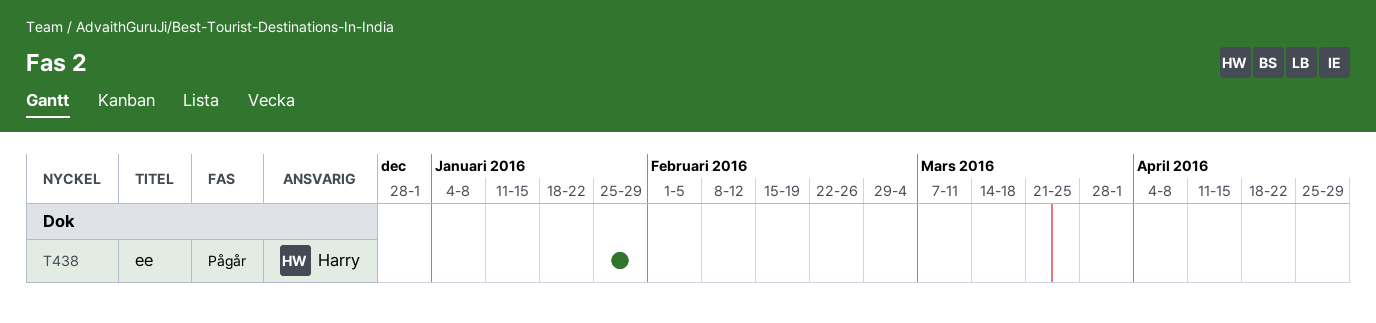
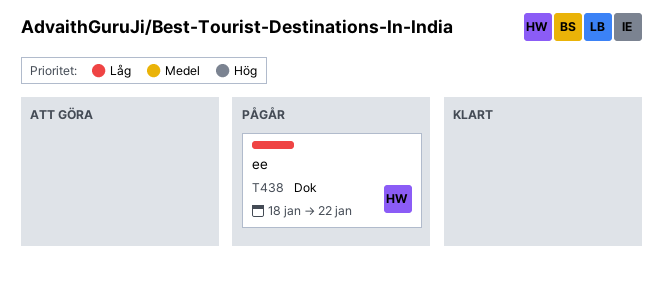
T438, start: Jan 25 -> Jan 18
T438, due: Jan 29 -> Jan 22

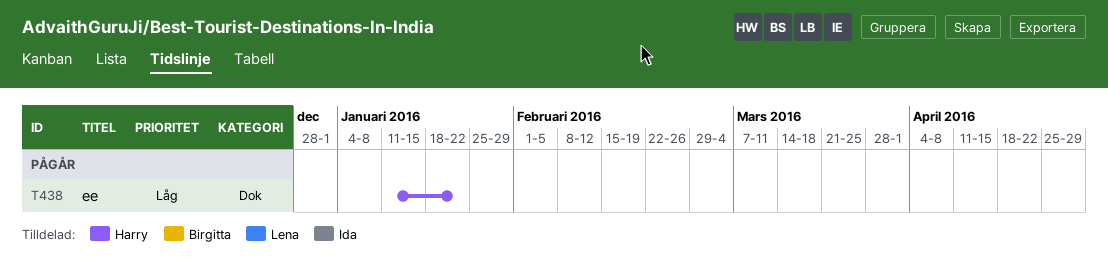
T438, start: Jan 18 -> Jan 11

